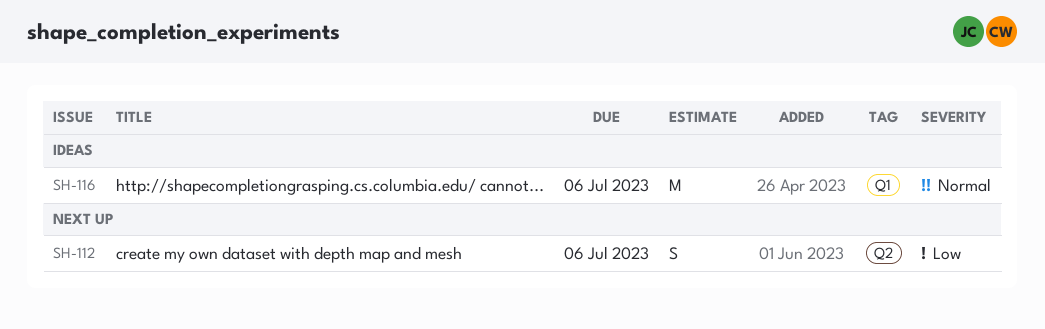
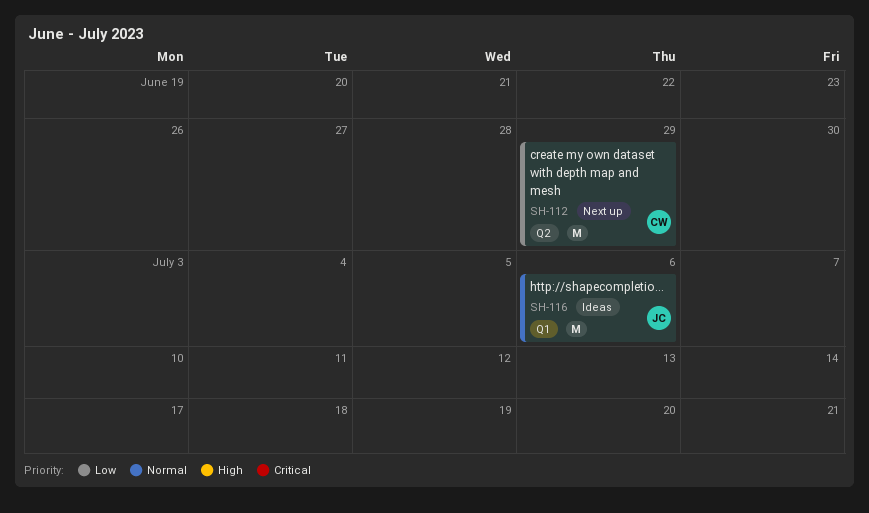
SH-112, estimate: S -> M
SH-112, due: Jul 6 -> Jun 29

